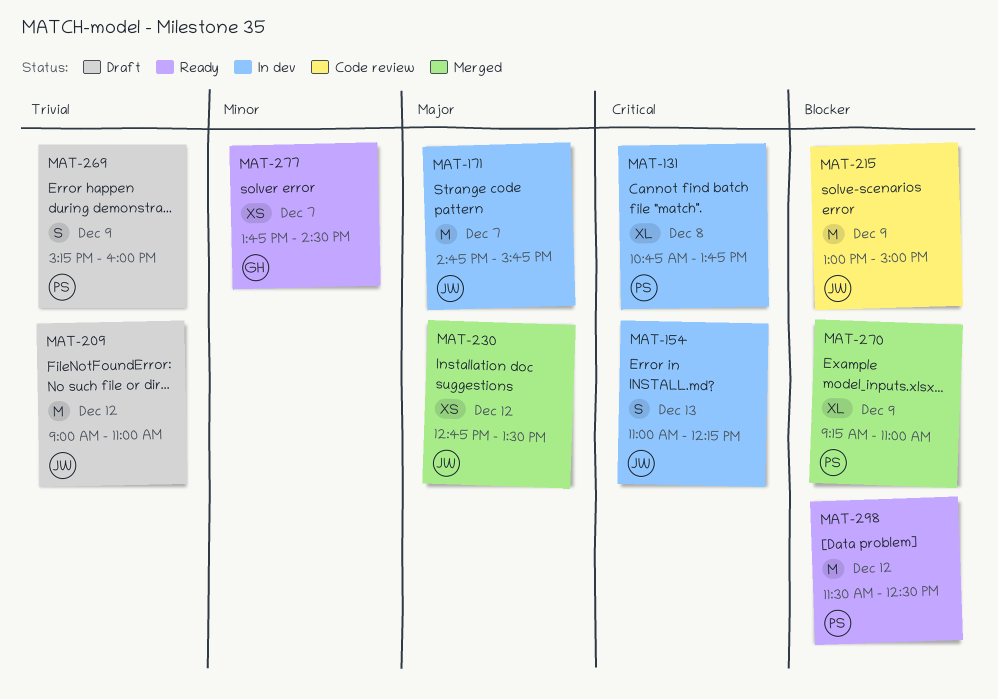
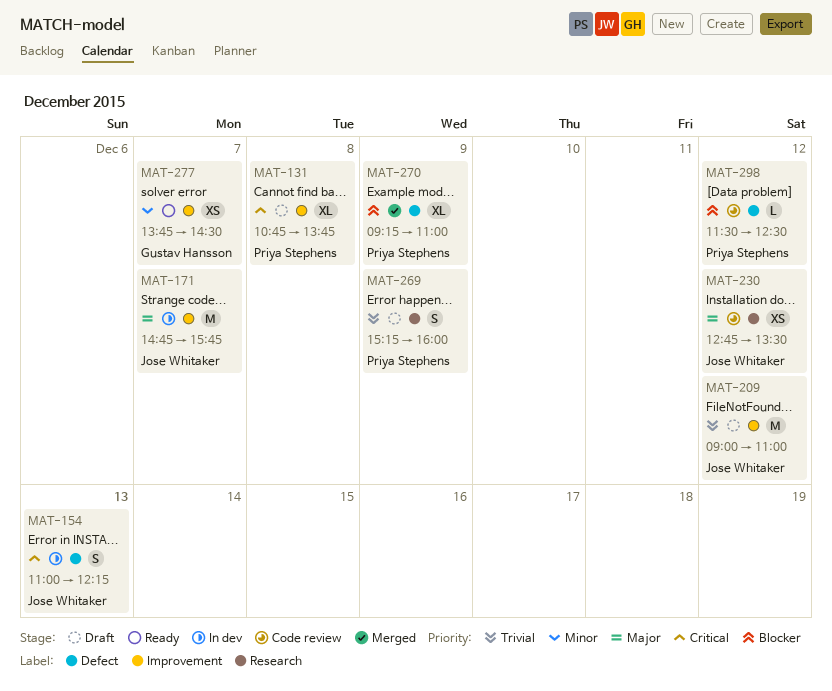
MAT-131, status: In dev -> Draft
MAT-215: present -> none
MAT-230, status: Merged -> Code review
MAT-298, status: Ready -> Code review
MAT-298, estimate: M -> L

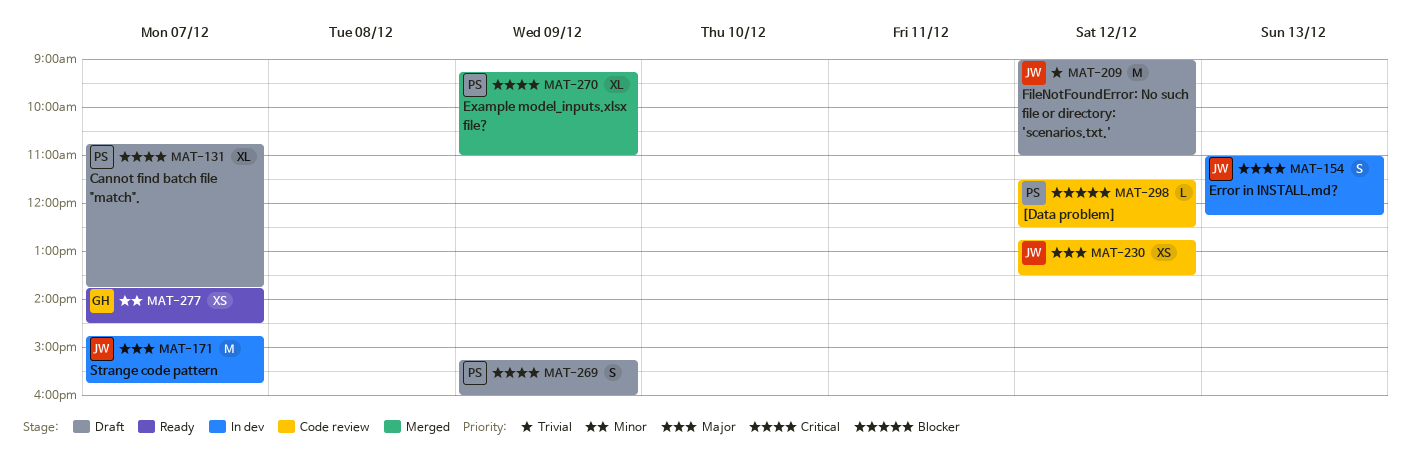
MAT-131, day: Dec 8 -> Dec 7
MAT-269, priority: Trivial -> Critical
MAT-270, priority: Blocker -> Critical

